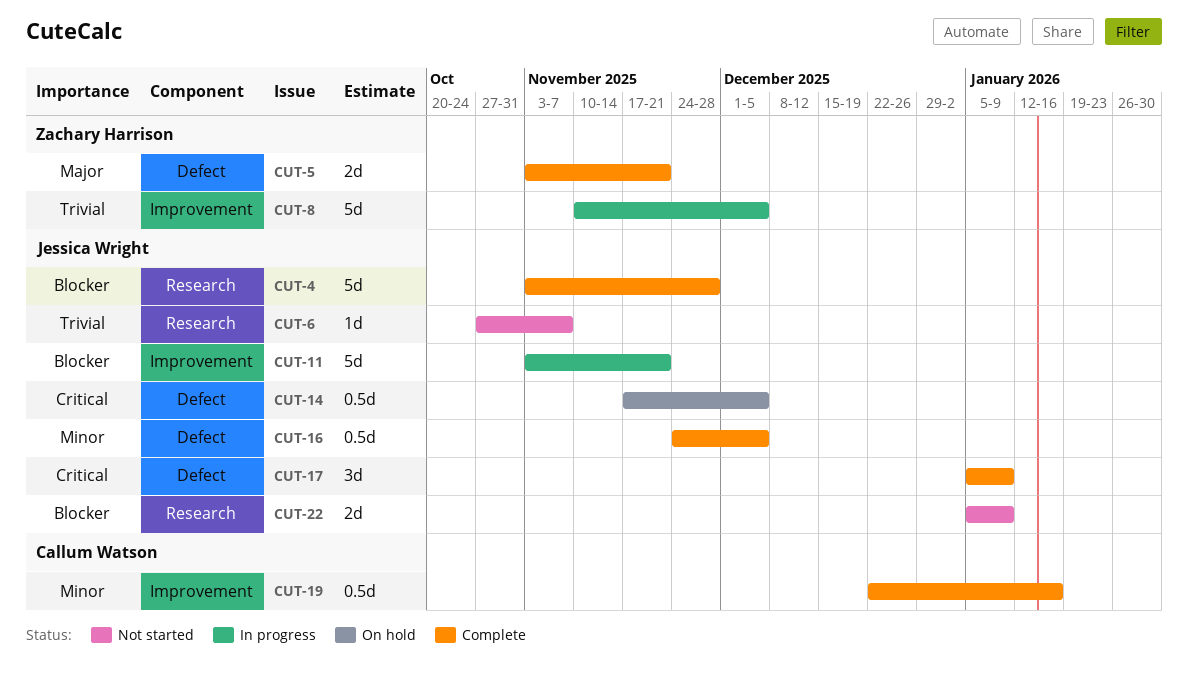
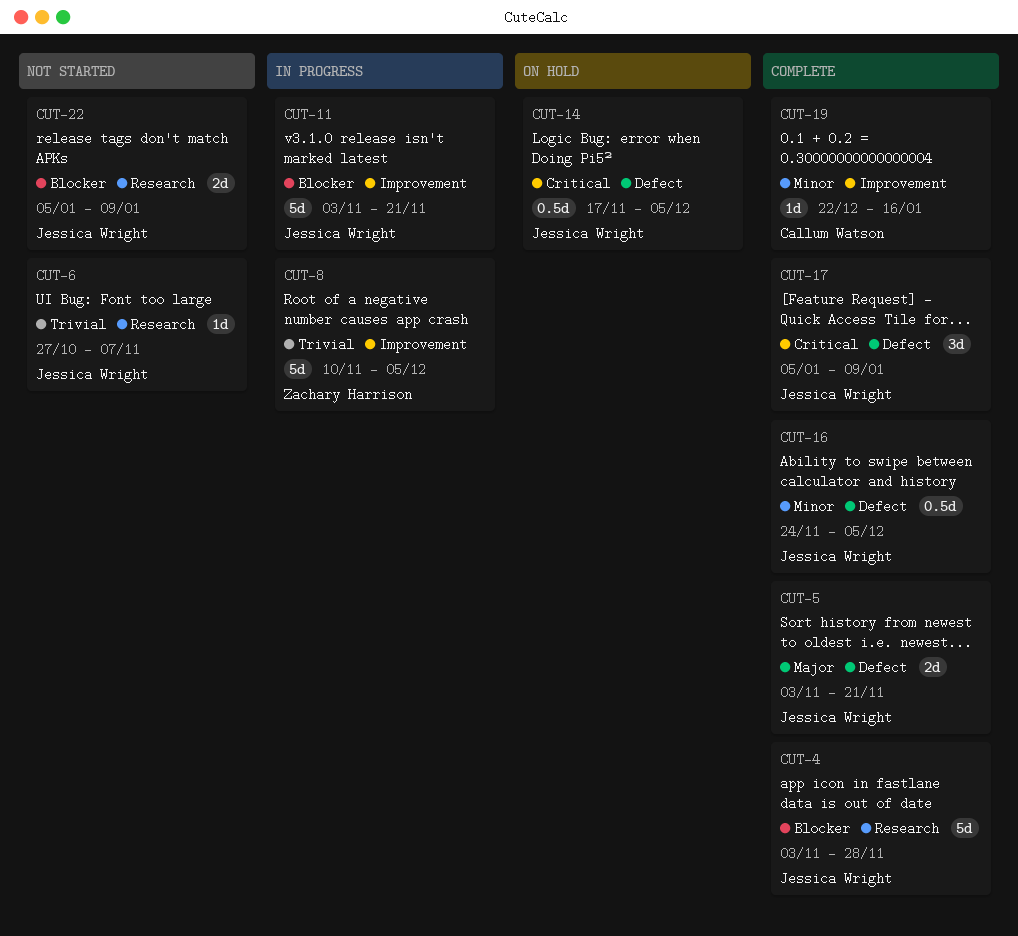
CUT-5, owner: Zachary Harrison -> Jessica Wright
CUT-19, estimate: 0.5d -> 1d

